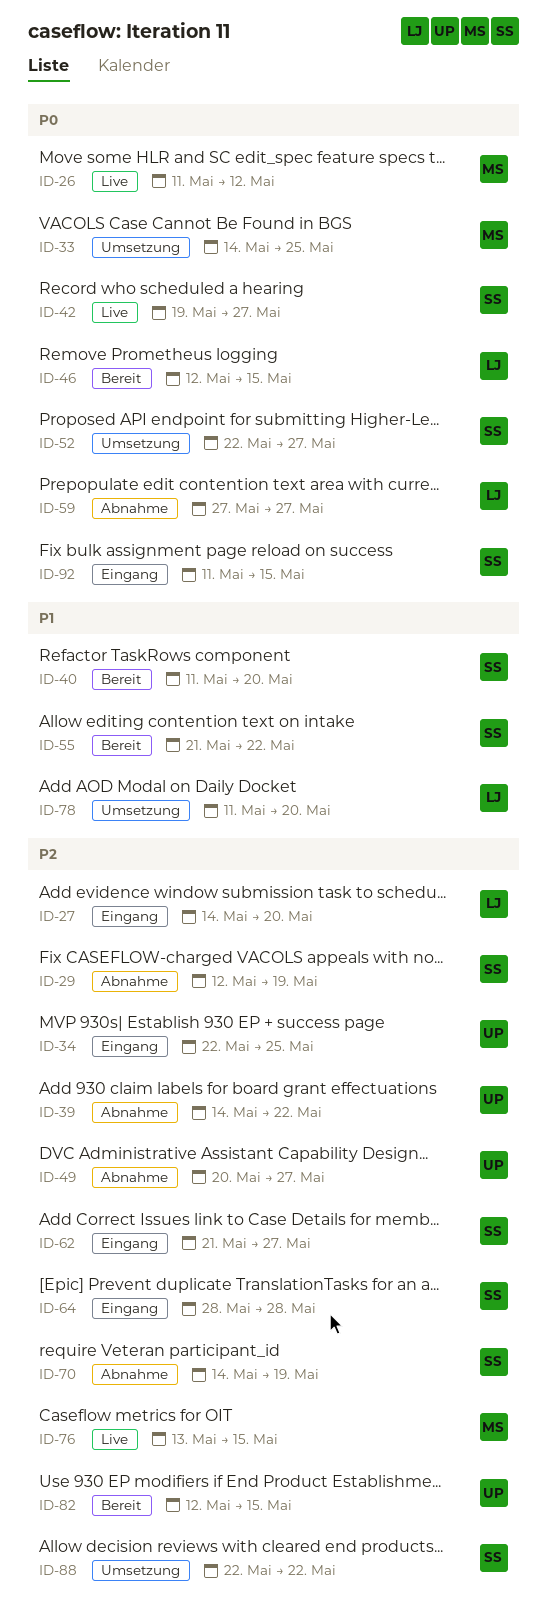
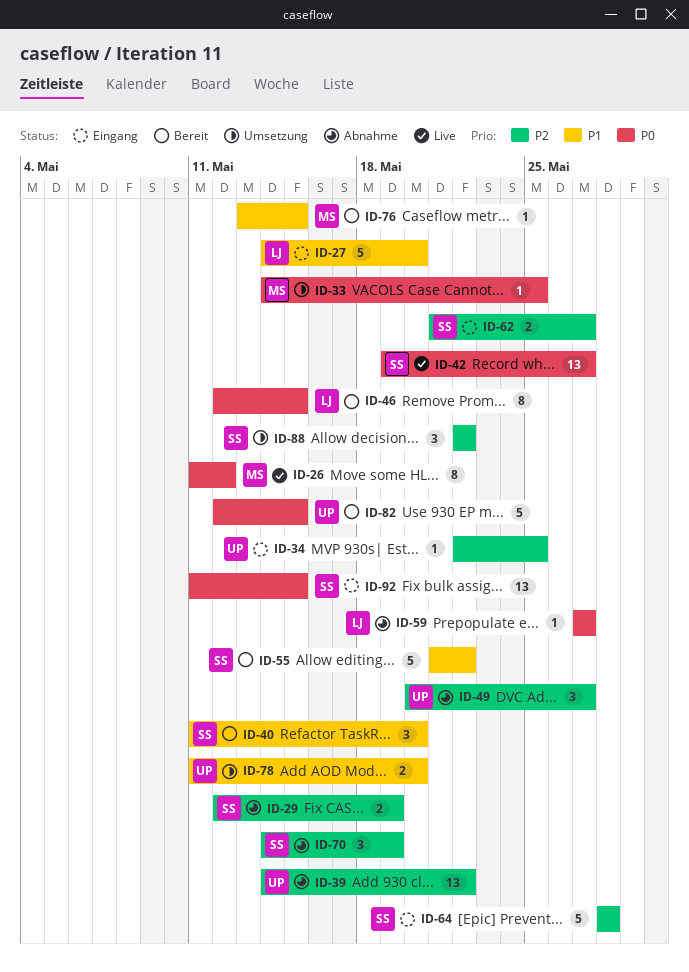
ID-27, priority: P2 -> P1
ID-52: present -> none
ID-76, status: Live -> Bereit
ID-76, priority: P2 -> P1
ID-78, owner: LJ -> UP
ID-82, priority: P2 -> P0

